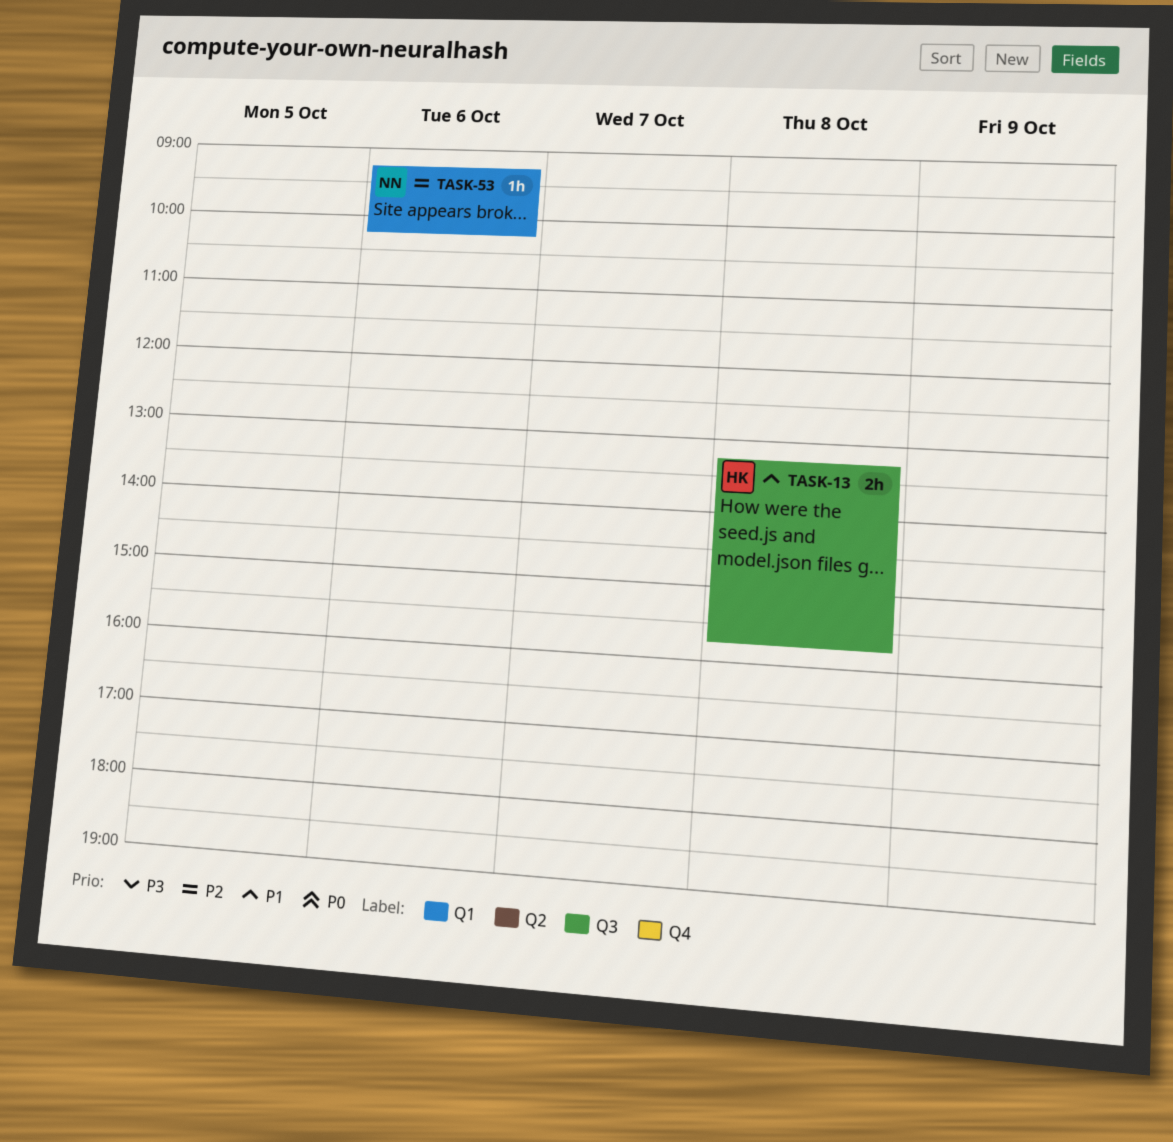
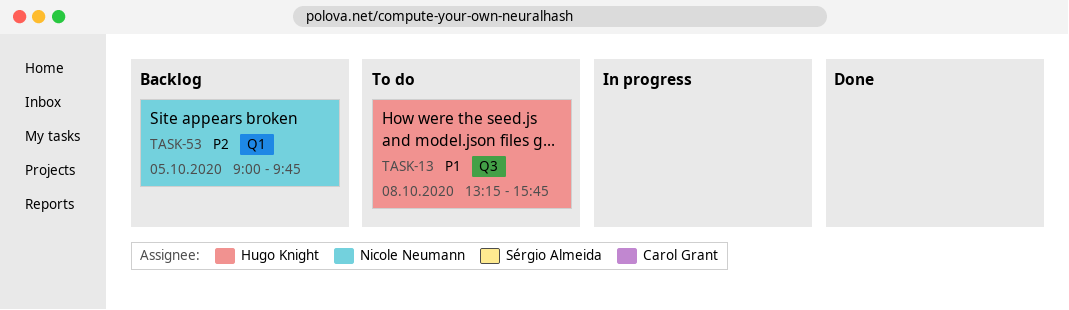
TASK-53, day: Oct 6 -> Oct 5
TASK-53, begins: 09:15 -> 09:00
TASK-53, ends: 10:15 -> 09:45

